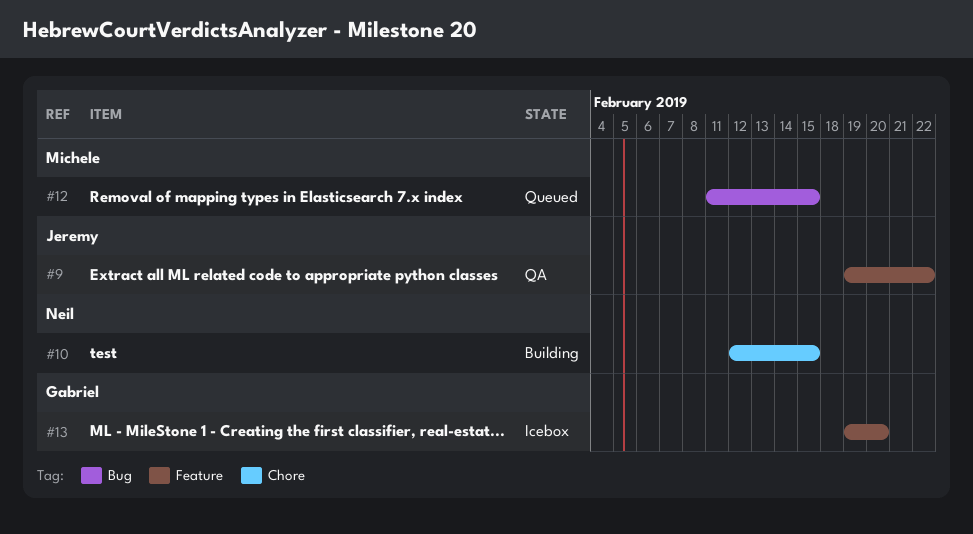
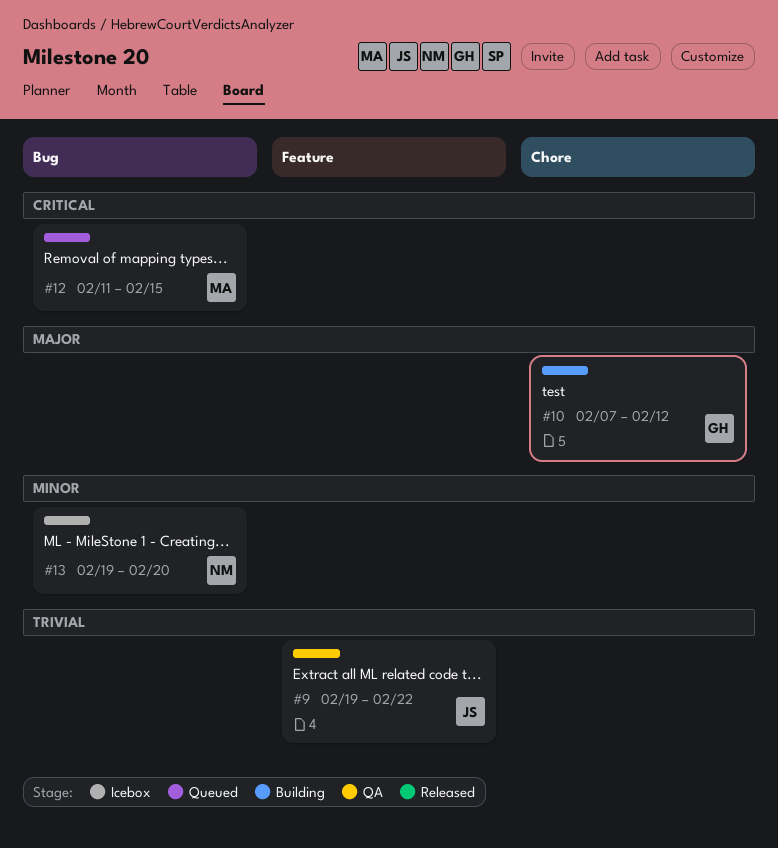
#10, owner: Neil -> Gabriel
#10, start: Feb 12 -> Feb 7
#10, due: Feb 15 -> Feb 12
#13, owner: Gabriel -> Neil
#13, label: Feature -> Bug

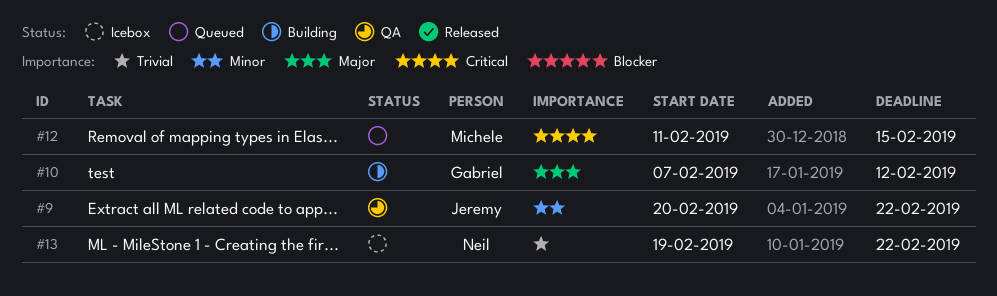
#9, priority: Trivial -> Minor
#9, start: Feb 19 -> Feb 20
#13, priority: Minor -> Trivial
#13, due: Feb 20 -> Feb 22

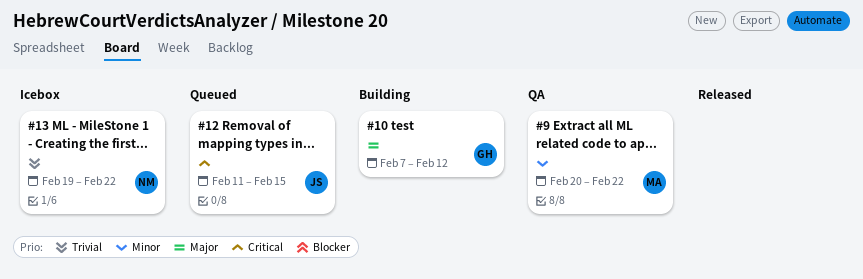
#9, owner: Jeremy -> Michele
#12, owner: Michele -> Jeremy

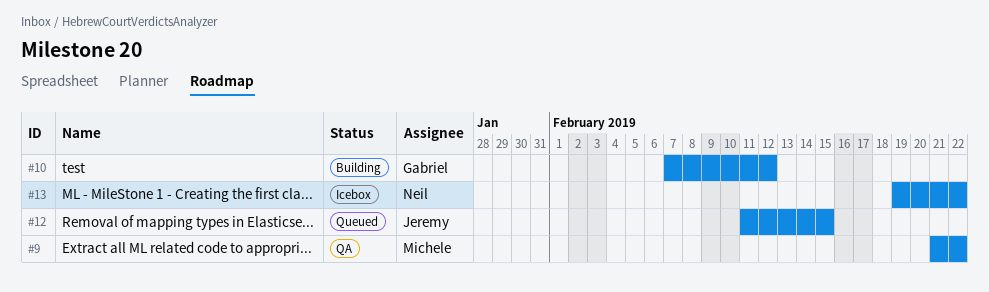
#9, start: Feb 20 -> Feb 21

